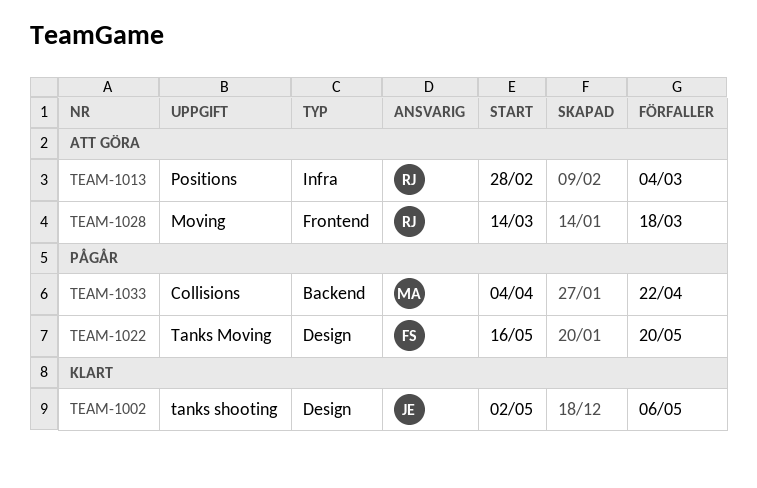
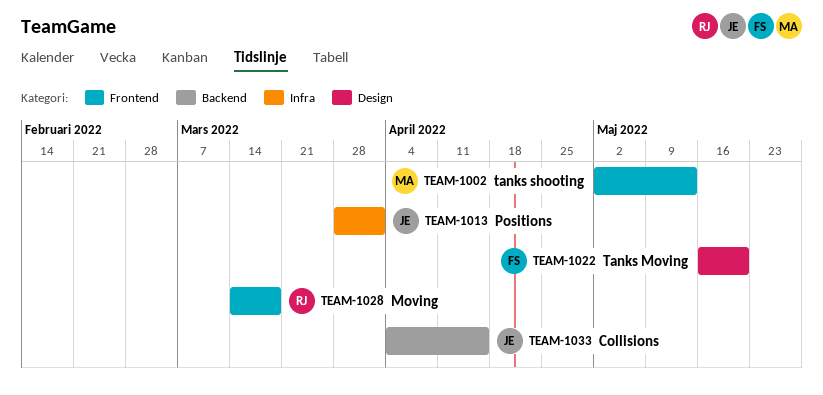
TEAM-1002, owner: JE -> MA
TEAM-1002, label: Design -> Frontend
TEAM-1002, due: May 6 -> May 13
TEAM-1013, owner: RJ -> JE
TEAM-1013, start: Feb 28 -> Mar 28
TEAM-1013, due: Mar 4 -> Apr 1
TEAM-1033, owner: MA -> JE
TEAM-1033, due: Apr 22 -> Apr 15

